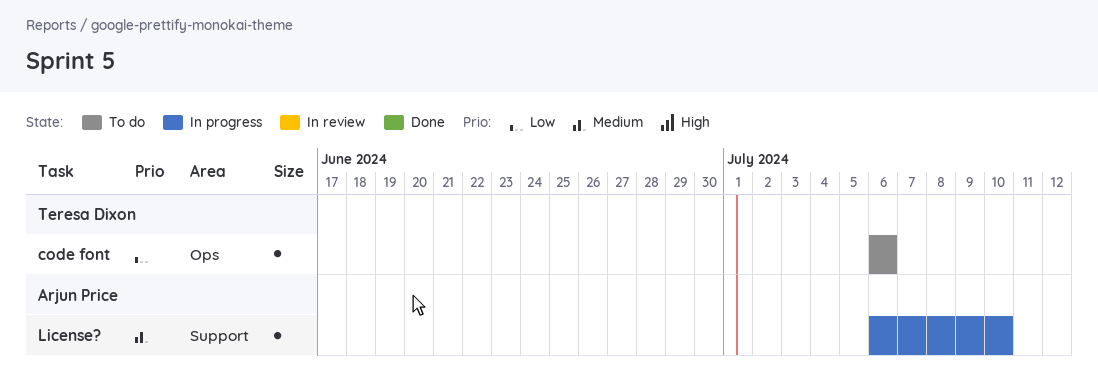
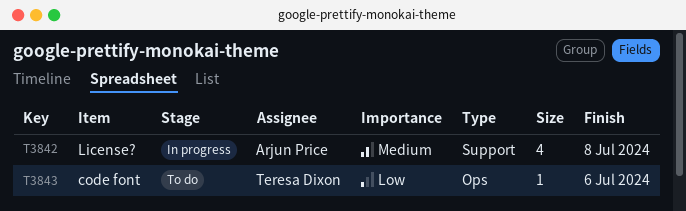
License?, estimate: 1 -> 4
License?, due: Jul 10 -> Jul 8

